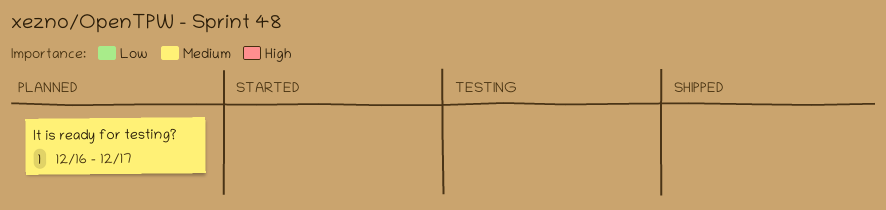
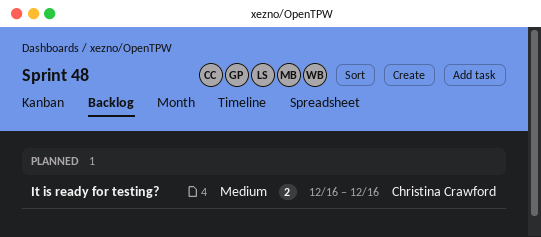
It is ready for testing?, estimate: 1 -> 2
It is ready for testing?, due: Dec 17 -> Dec 16

